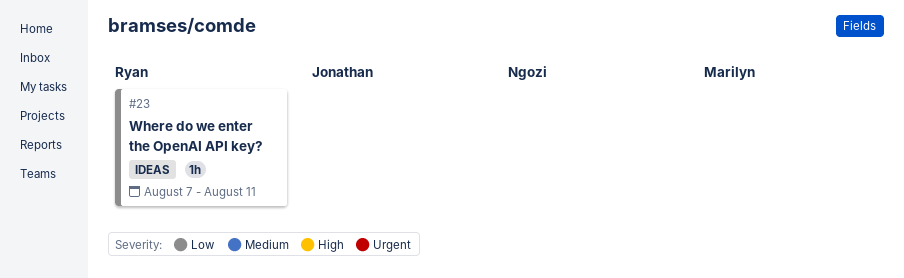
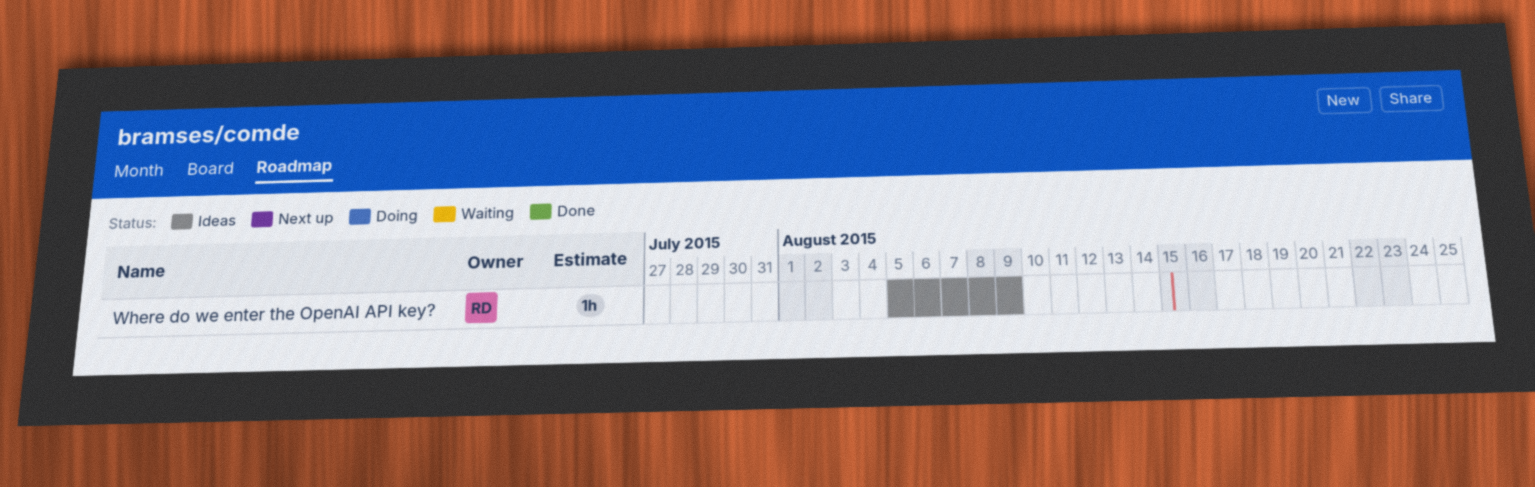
Where do we enter the OpenAI API key?, start: Aug 7 -> Aug 5
Where do we enter the OpenAI API key?, due: Aug 11 -> Aug 9

